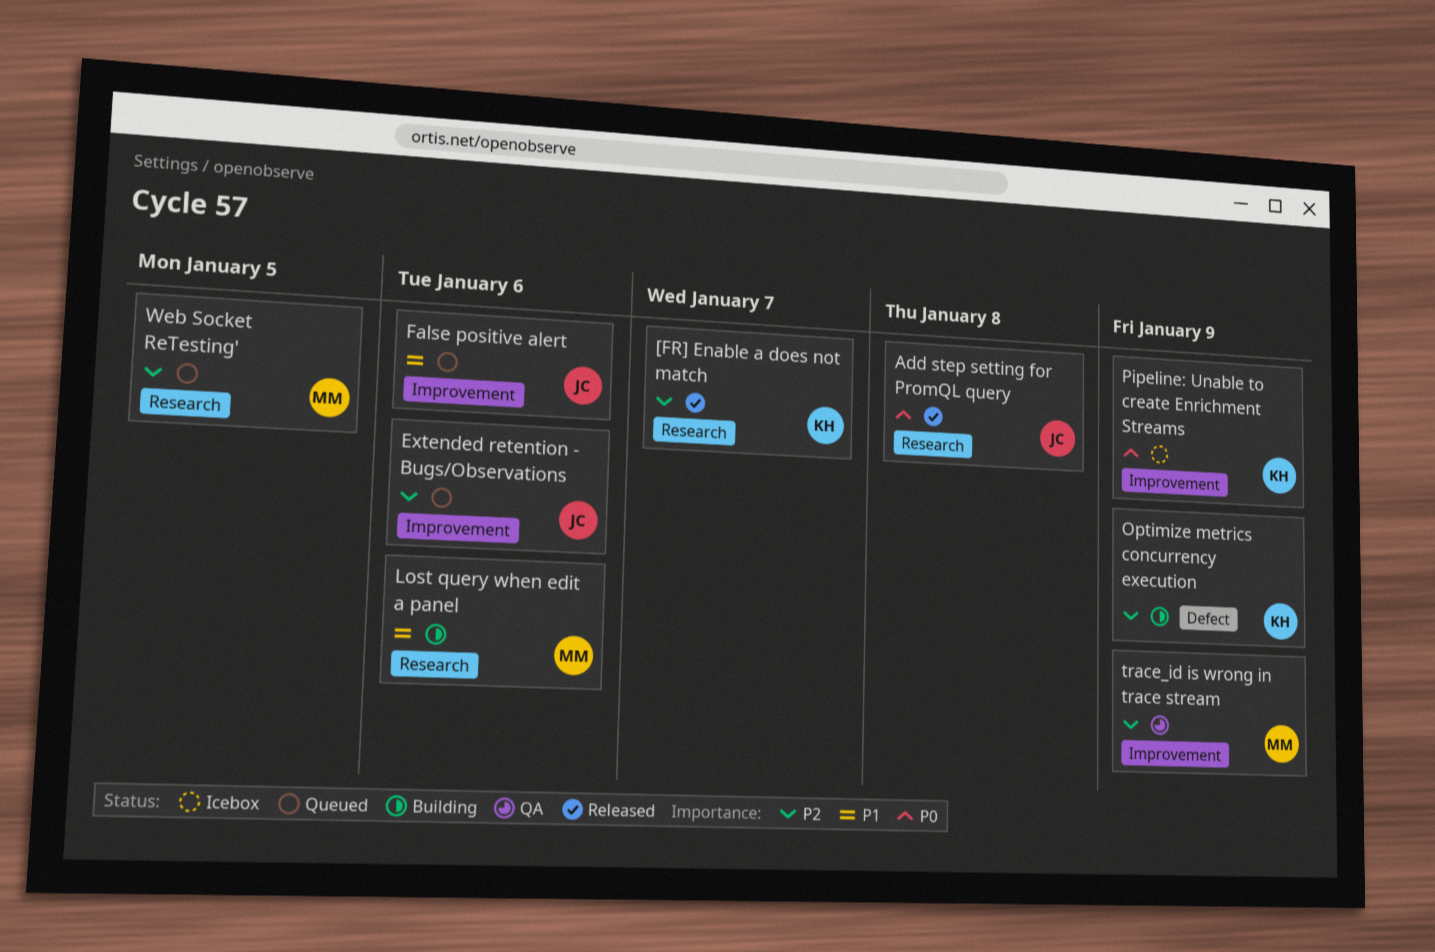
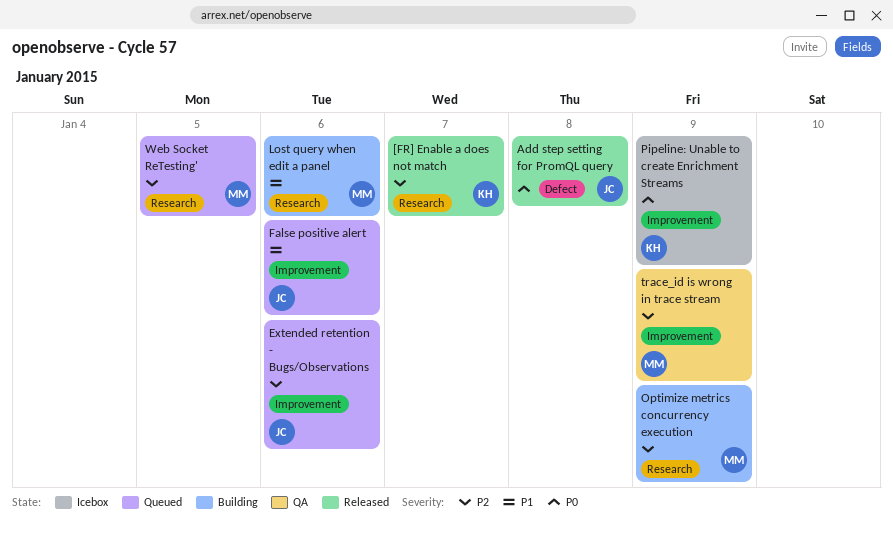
Add step setting for PromQL query, label: Research -> Defect
Optimize metrics concurrency execution, owner: KH -> MM
Optimize metrics concurrency execution, label: Defect -> Research

